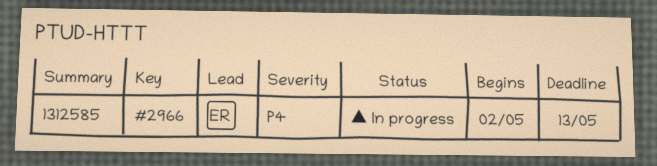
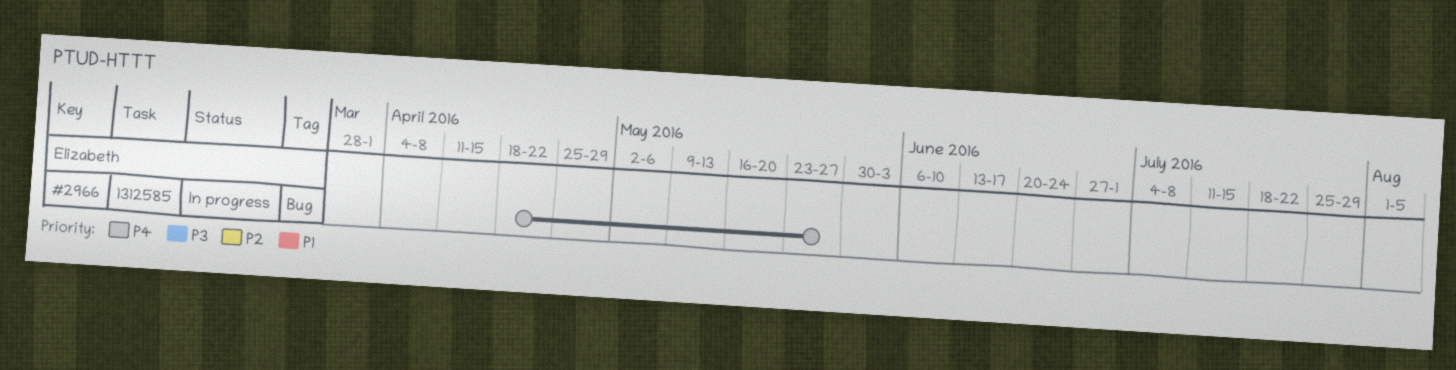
#2966, start: May 2 -> Apr 18
#2966, due: May 13 -> May 27

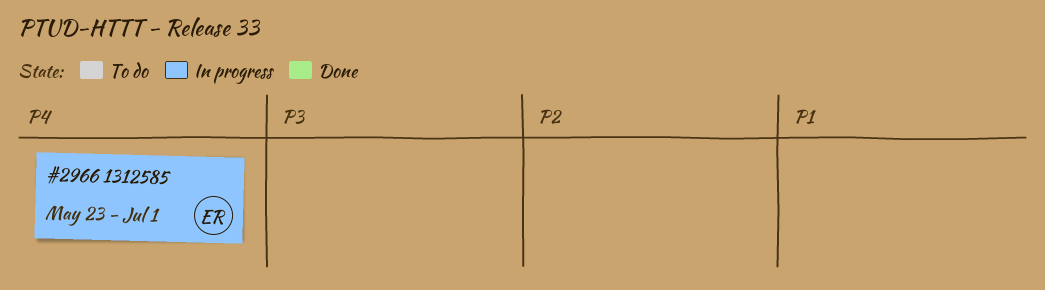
#2966, start: Apr 18 -> May 23
#2966, due: May 27 -> Jul 1

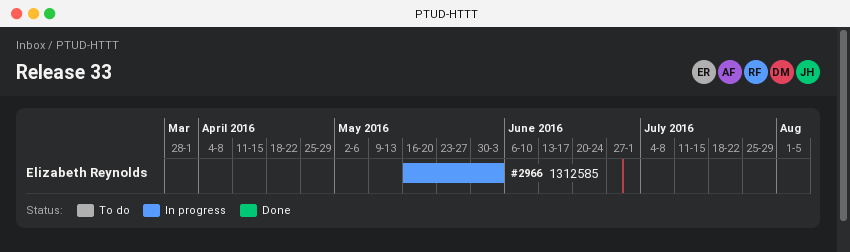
#2966, start: May 23 -> May 16
#2966, due: Jul 1 -> Jun 3

